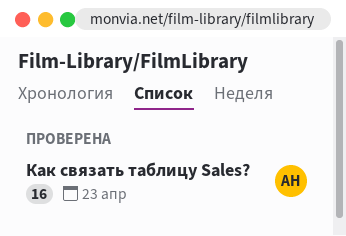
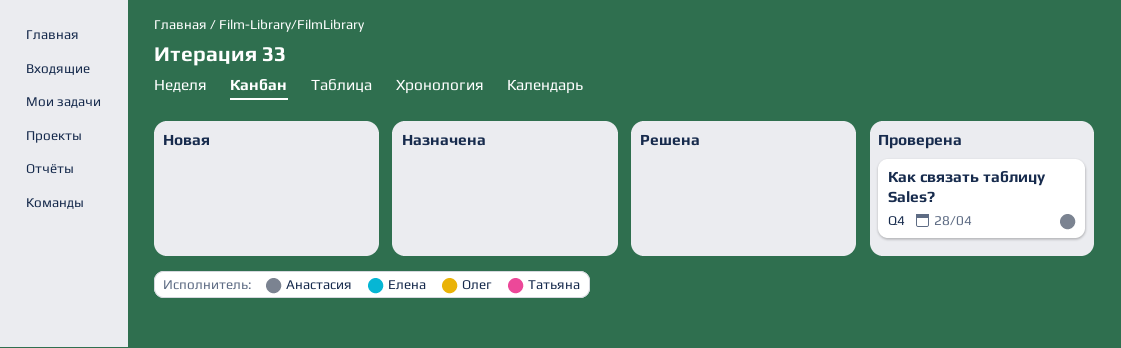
Как связать таблицу Sales?, due: Apr 23 -> Apr 28

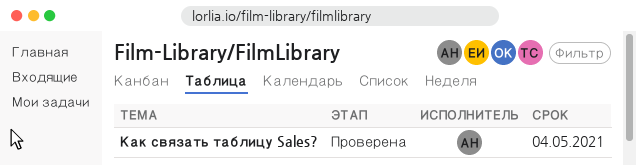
Как связать таблицу Sales?, due: Apr 28 -> May 4

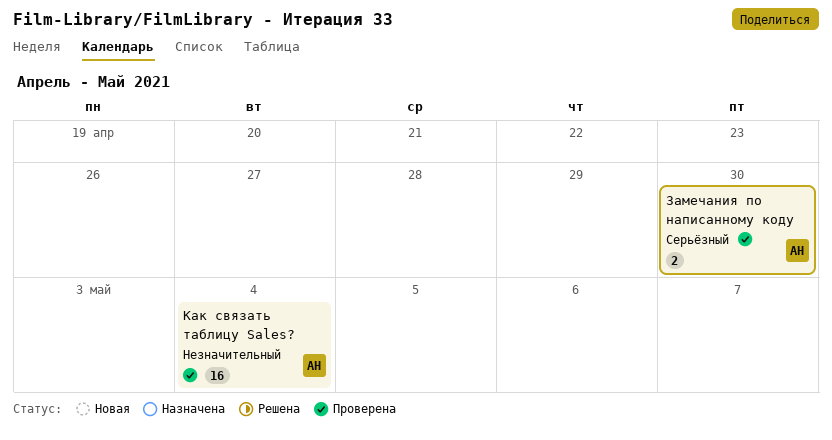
Замечания по написанному коду: none -> present

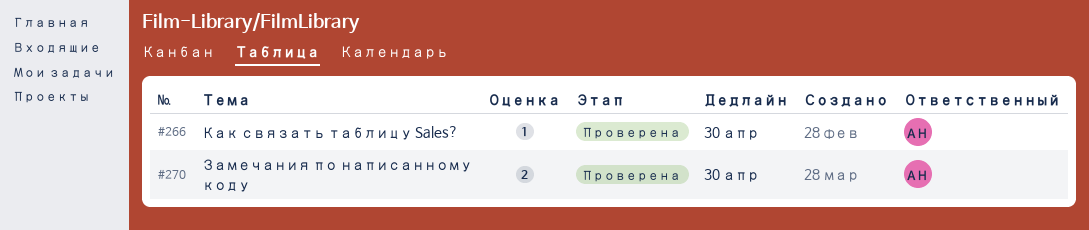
Как связать таблицу Sales?, estimate: 16 -> 1
Как связать таблицу Sales?, due: May 4 -> Apr 30

